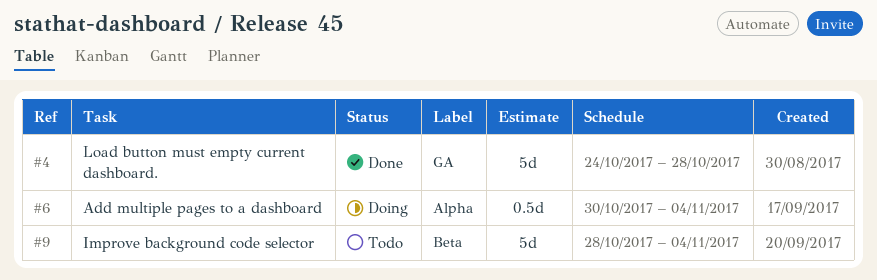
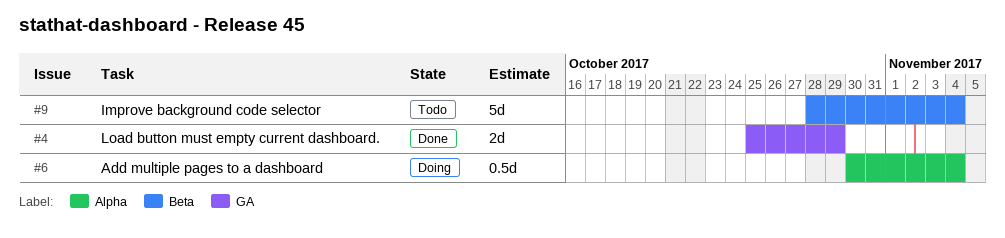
#4, estimate: 5d -> 2d
#4, start: Oct 24 -> Oct 25
#4, due: Oct 28 -> Oct 29

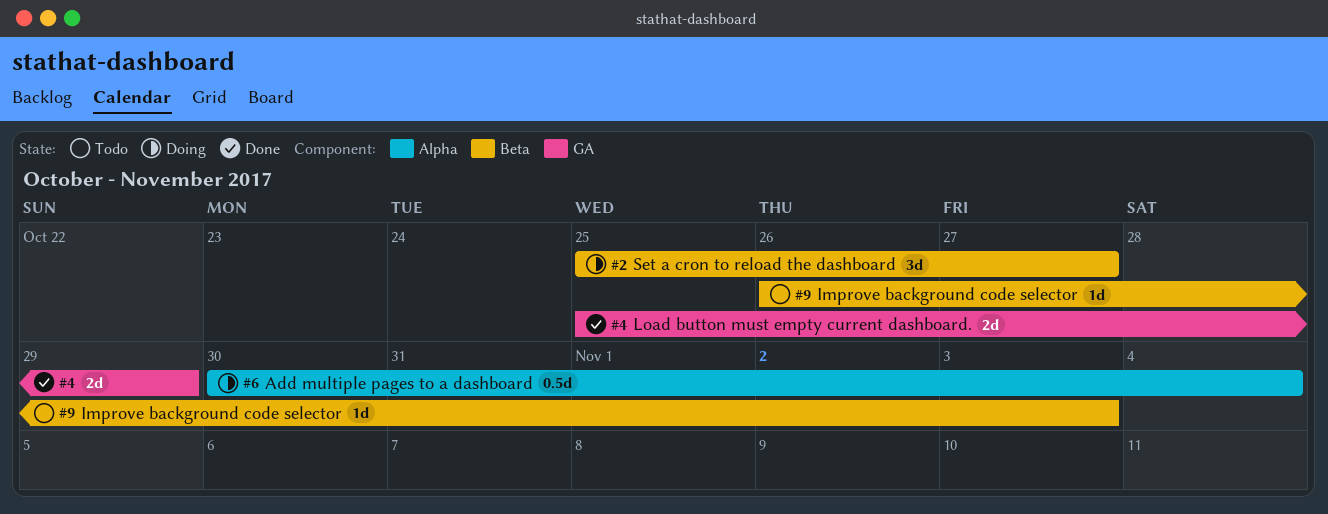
#2: none -> present
#9, estimate: 5d -> 1d
#9, start: Oct 28 -> Oct 26
#9, due: Nov 4 -> Nov 3

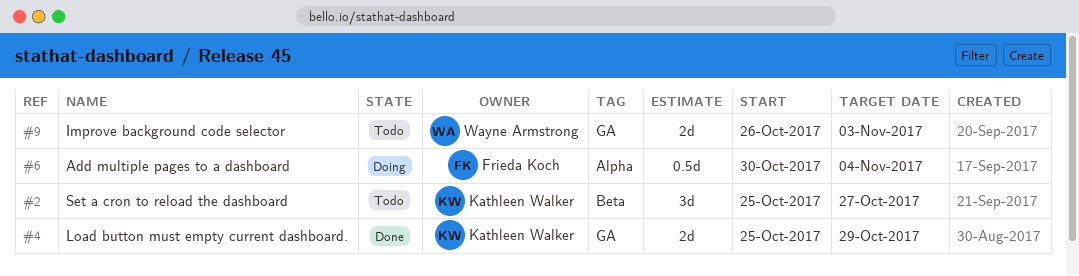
#2, status: Doing -> Todo
#9, label: Beta -> GA
#9, estimate: 1d -> 2d

